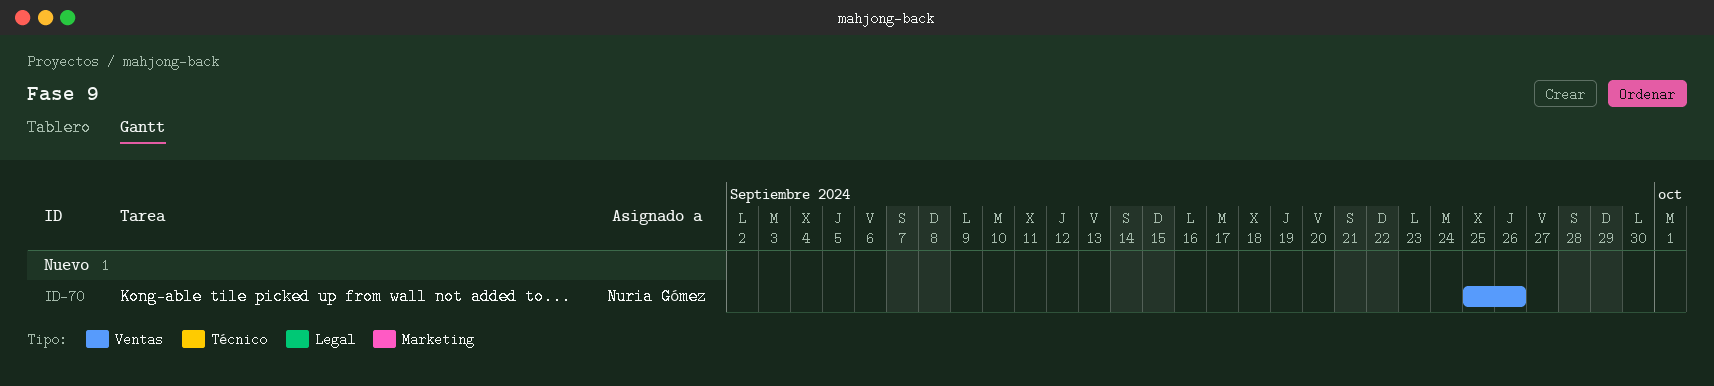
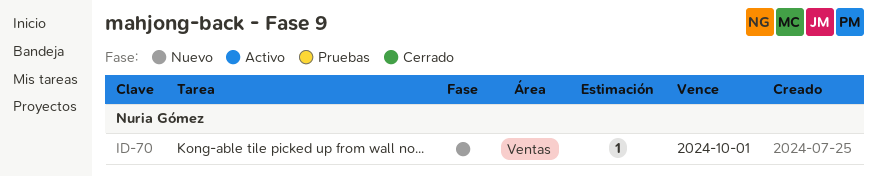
ID-70, due: Sep 26 -> Oct 1

